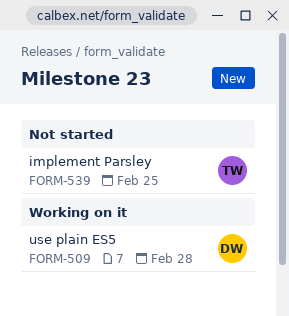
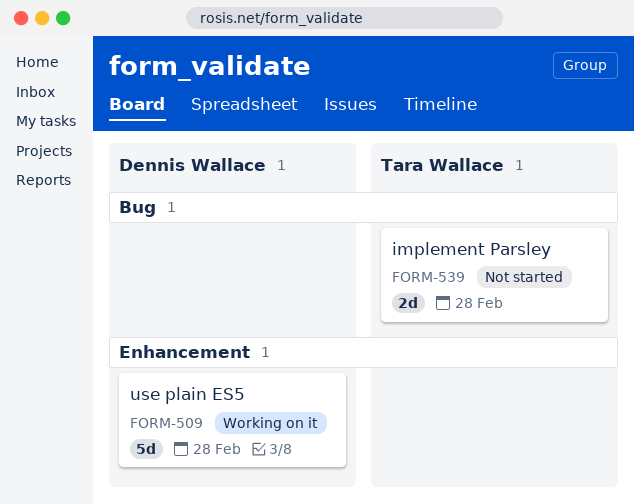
FORM-539, due: Feb 25 -> Feb 28

